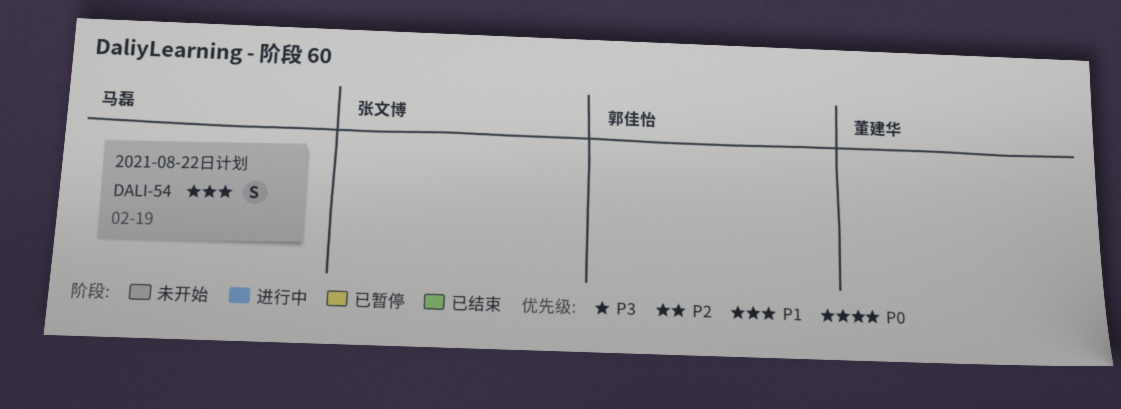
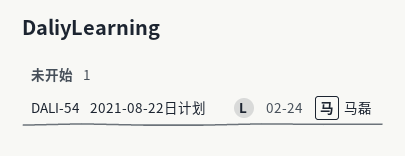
DALI-54, estimate: S -> L
DALI-54, due: Feb 19 -> Feb 24

